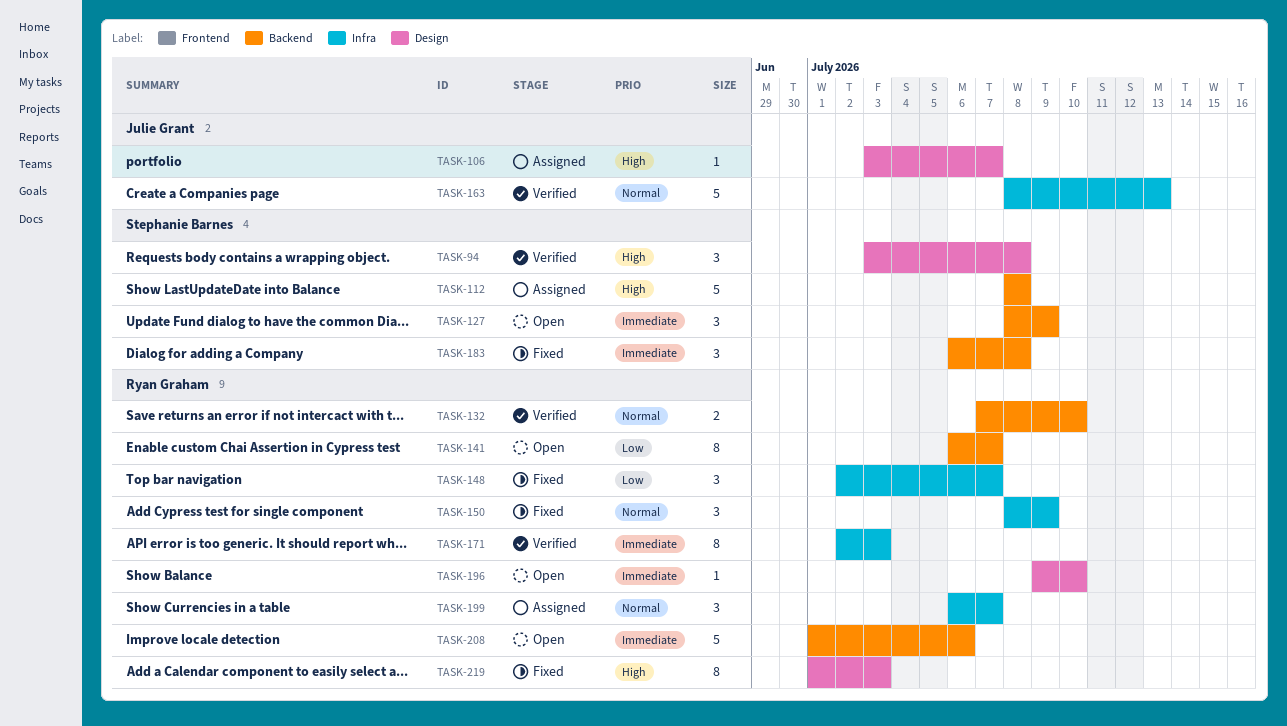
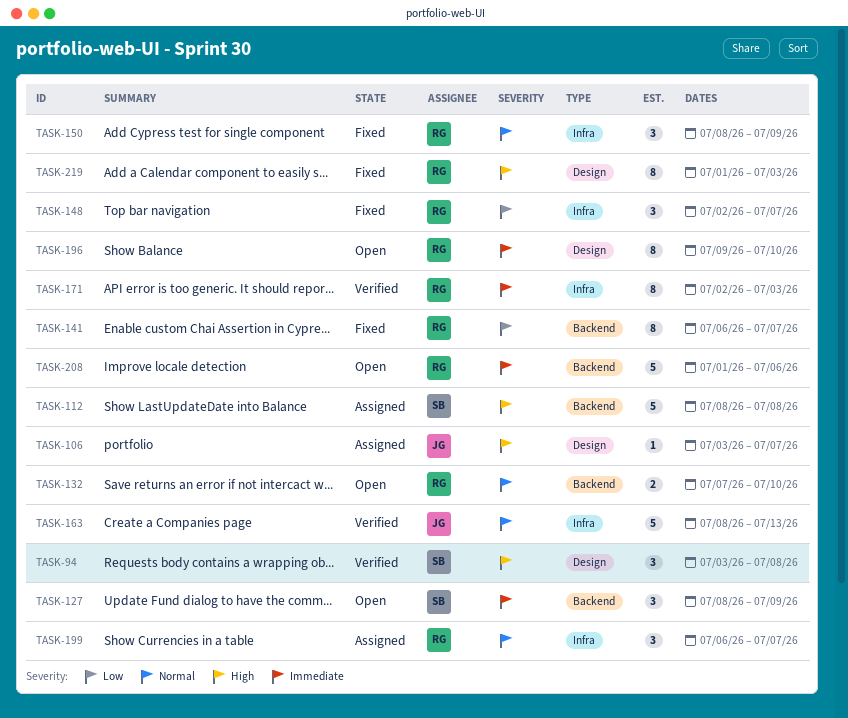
TASK-132, status: Verified -> Open
TASK-141, status: Open -> Fixed
TASK-183: present -> none
TASK-196, estimate: 1 -> 8

